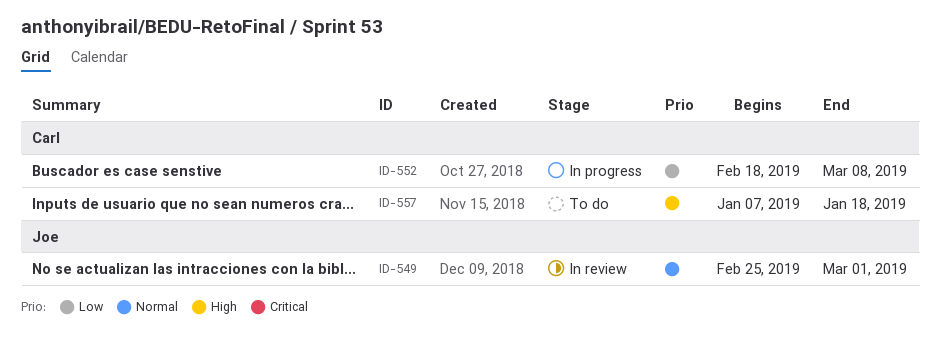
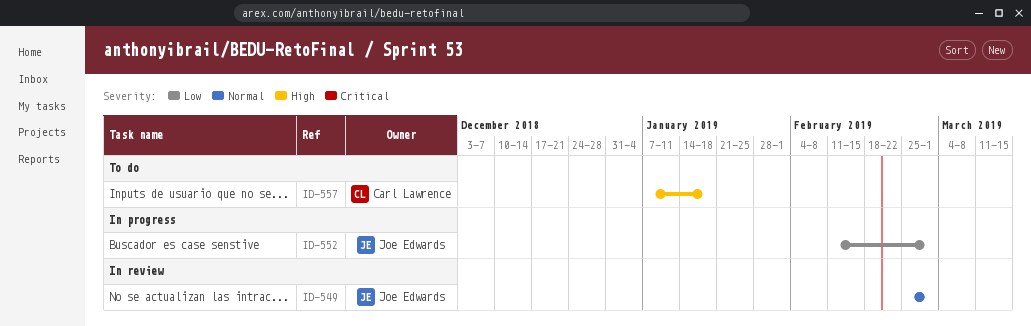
ID-552, owner: Carl Lawrence -> Joe Edwards
ID-552, start: Feb 18 -> Feb 11
ID-552, due: Mar 8 -> Mar 1

